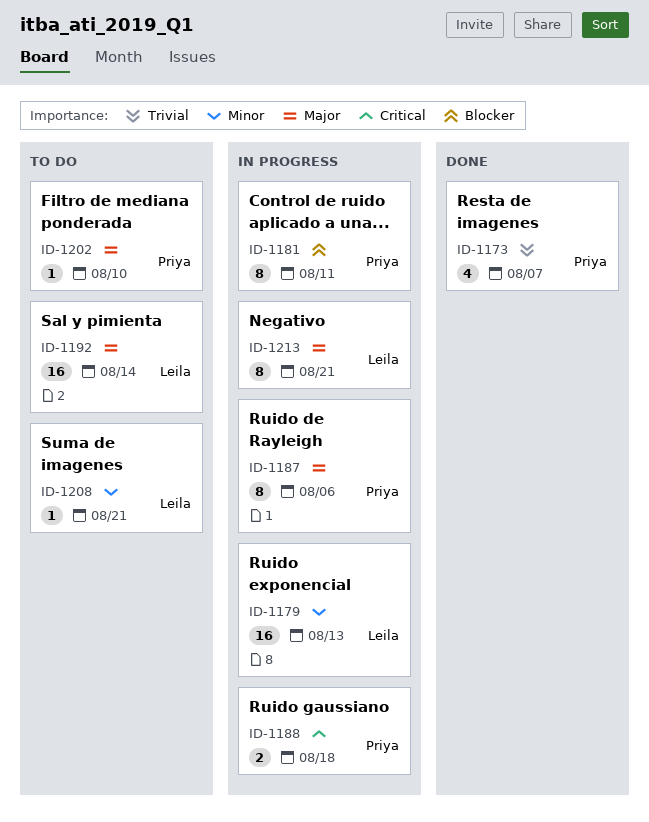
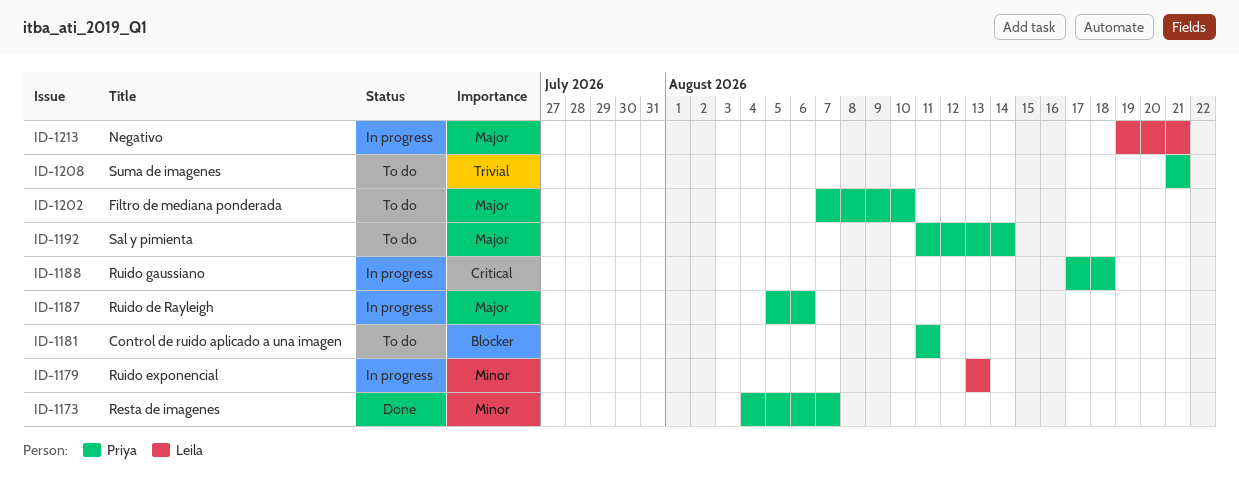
ID-1173, priority: Trivial -> Minor
ID-1181, status: In progress -> To do
ID-1192, owner: Leila -> Priya
ID-1208, owner: Leila -> Priya
ID-1208, priority: Minor -> Trivial

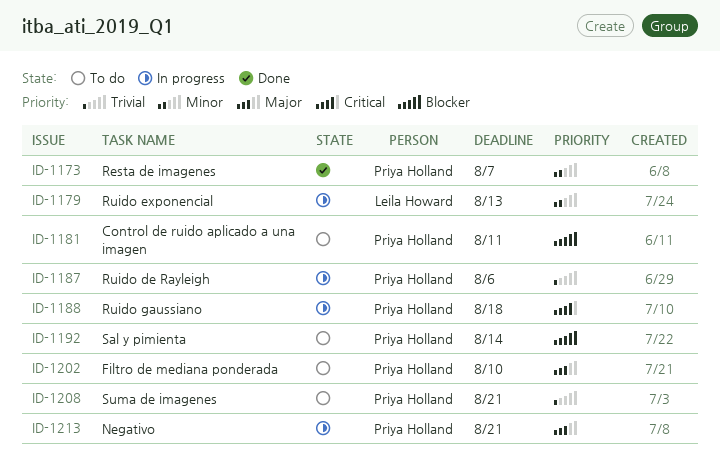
ID-1187, priority: Major -> Trivial
ID-1192, priority: Major -> Blocker
ID-1213, owner: Leila Howard -> Priya Holland

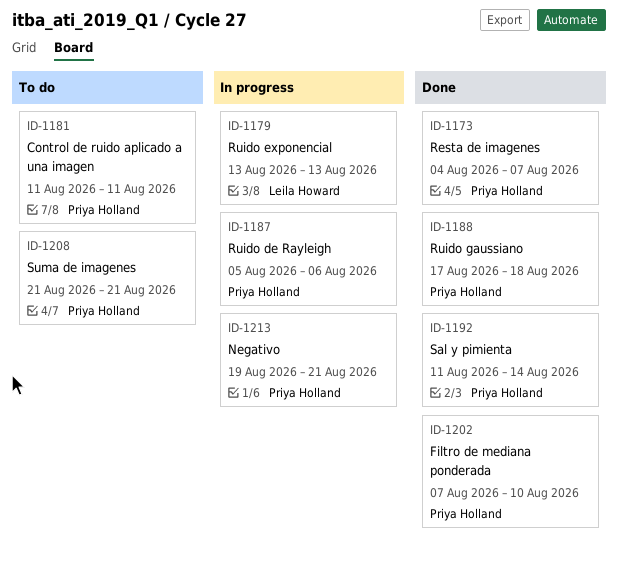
ID-1188, status: In progress -> Done
ID-1192, status: To do -> Done
ID-1202, status: To do -> Done

